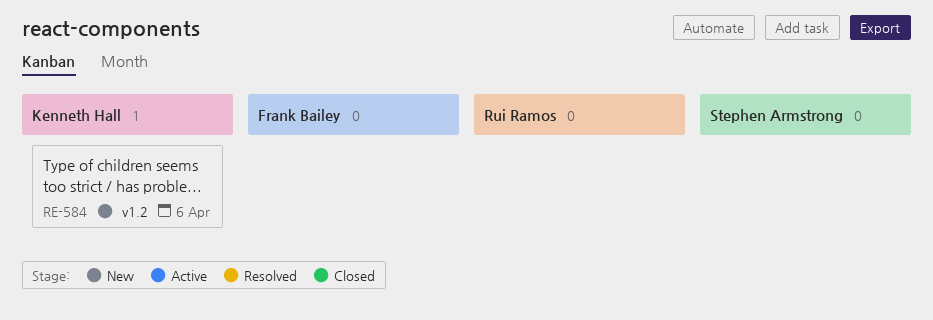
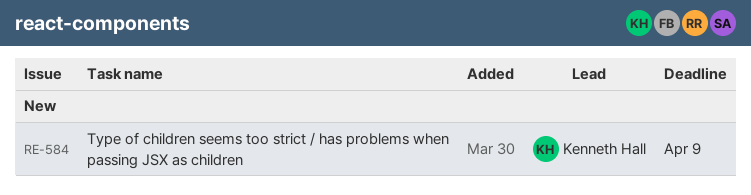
RE-584, due: Apr 6 -> Apr 9

